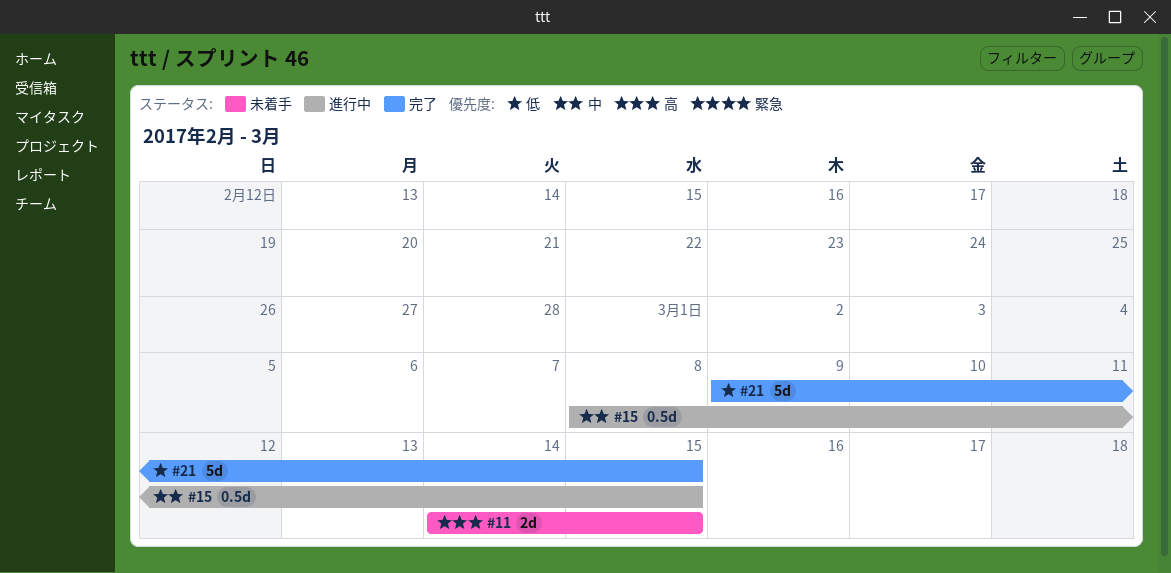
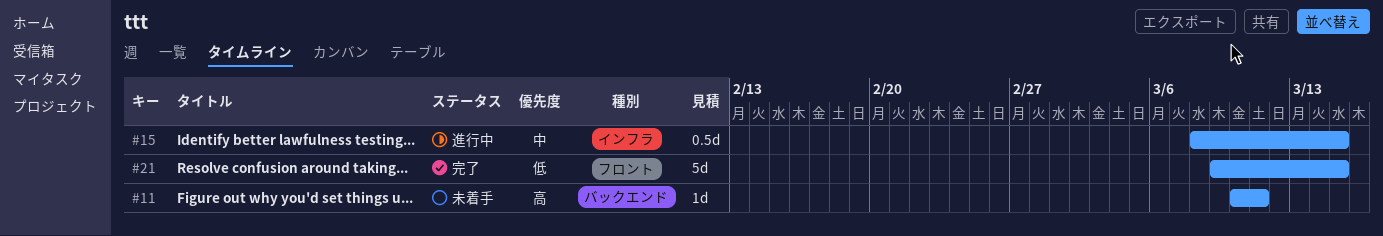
#11, estimate: 2d -> 1d
#11, start: Mar 14 -> Mar 10
#11, due: Mar 15 -> Mar 11

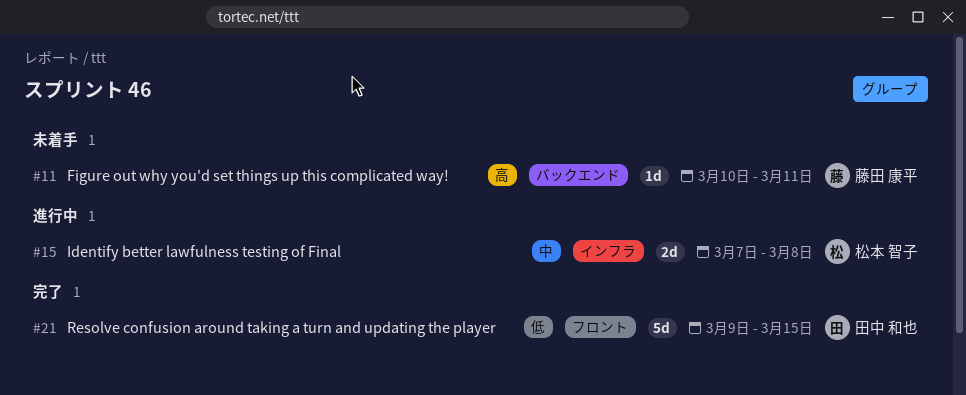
#15, estimate: 0.5d -> 2d
#15, start: Mar 8 -> Mar 7
#15, due: Mar 15 -> Mar 8

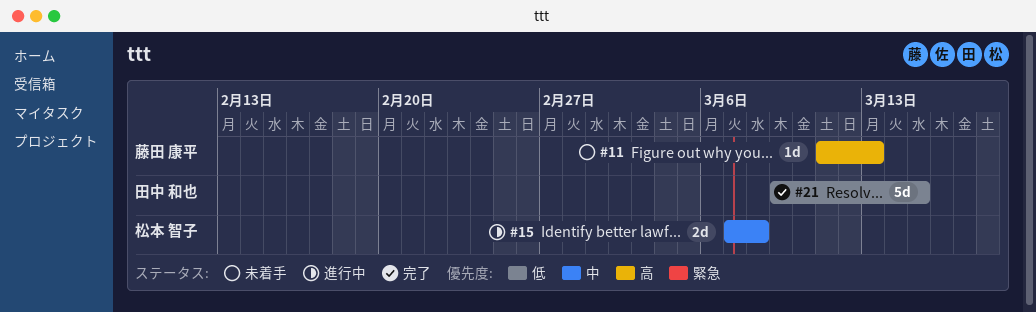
#11, start: Mar 10 -> Mar 11
#11, due: Mar 11 -> Mar 13

